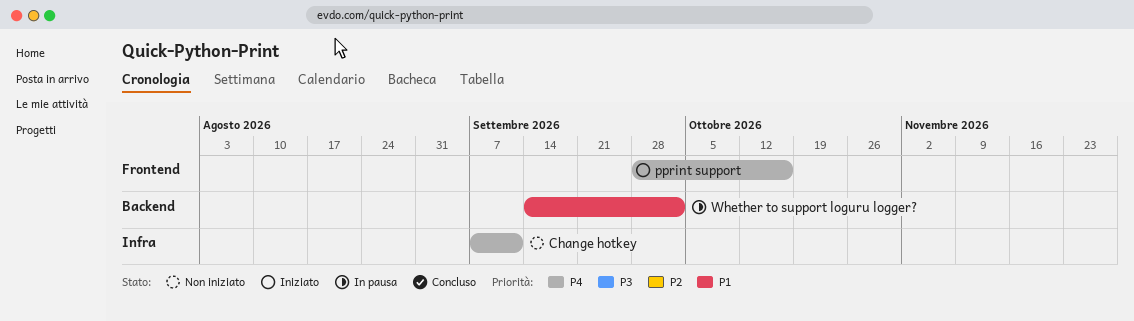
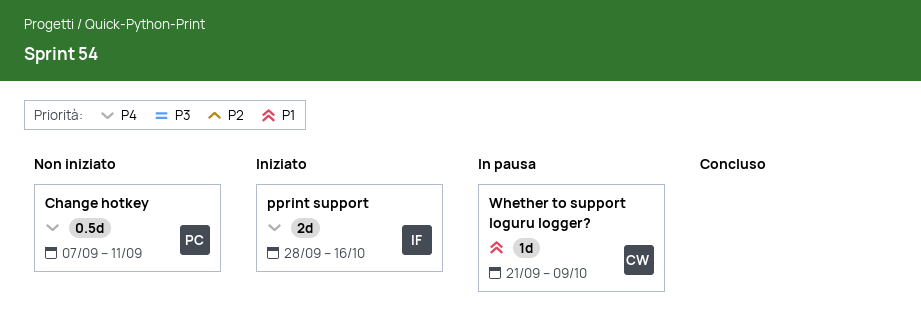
Whether to support loguru logger?, start: Sep 14 -> Sep 21
Whether to support loguru logger?, due: Oct 2 -> Oct 9

